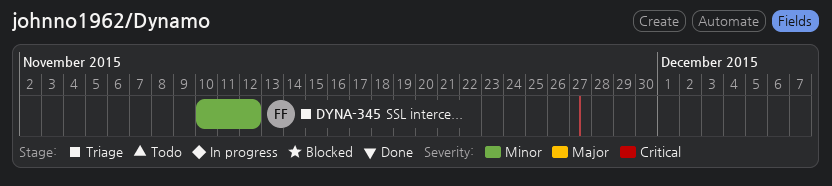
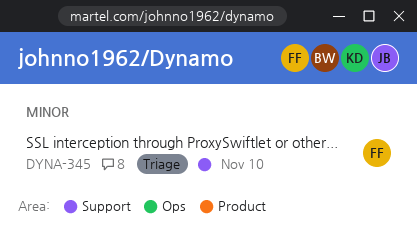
DYNA-345, due: Nov 12 -> Nov 10

